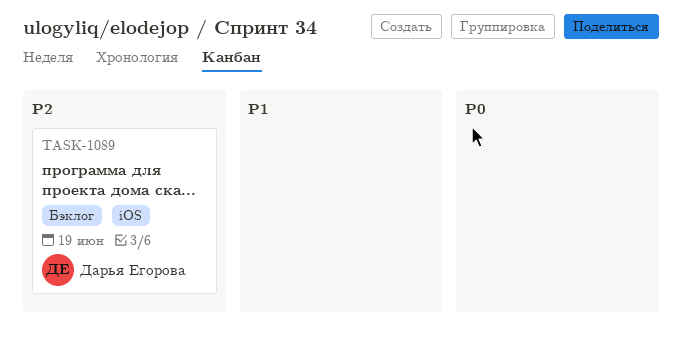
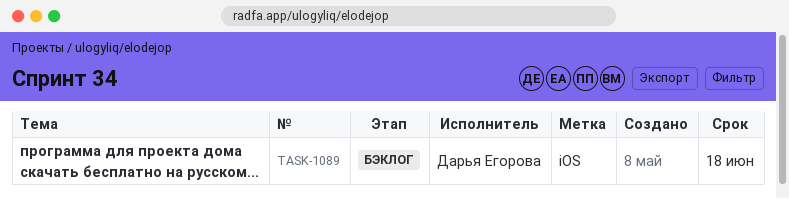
TASK-1089, due: Jun 19 -> Jun 18

